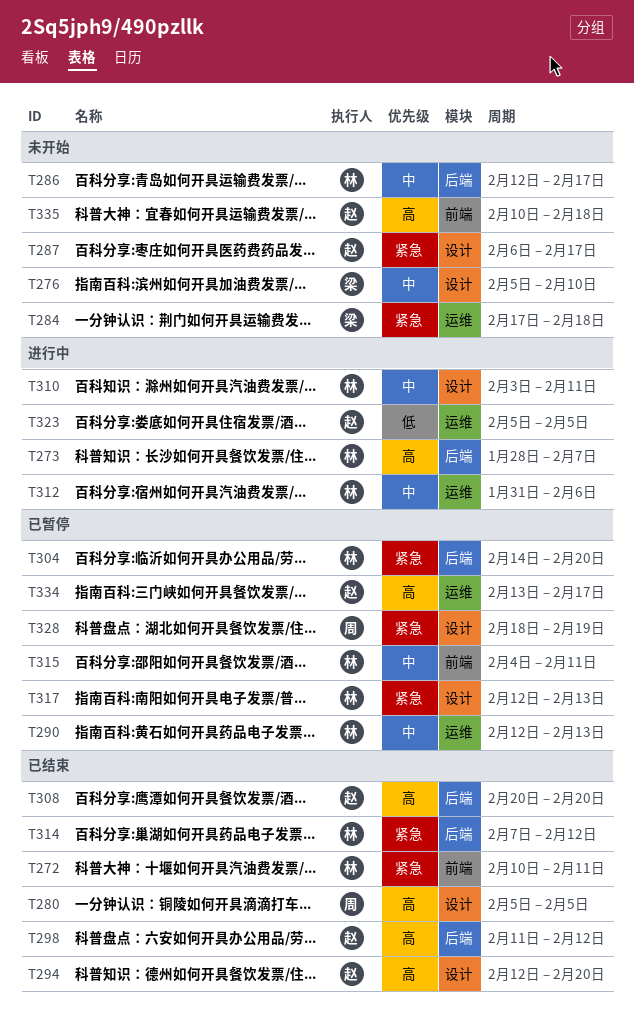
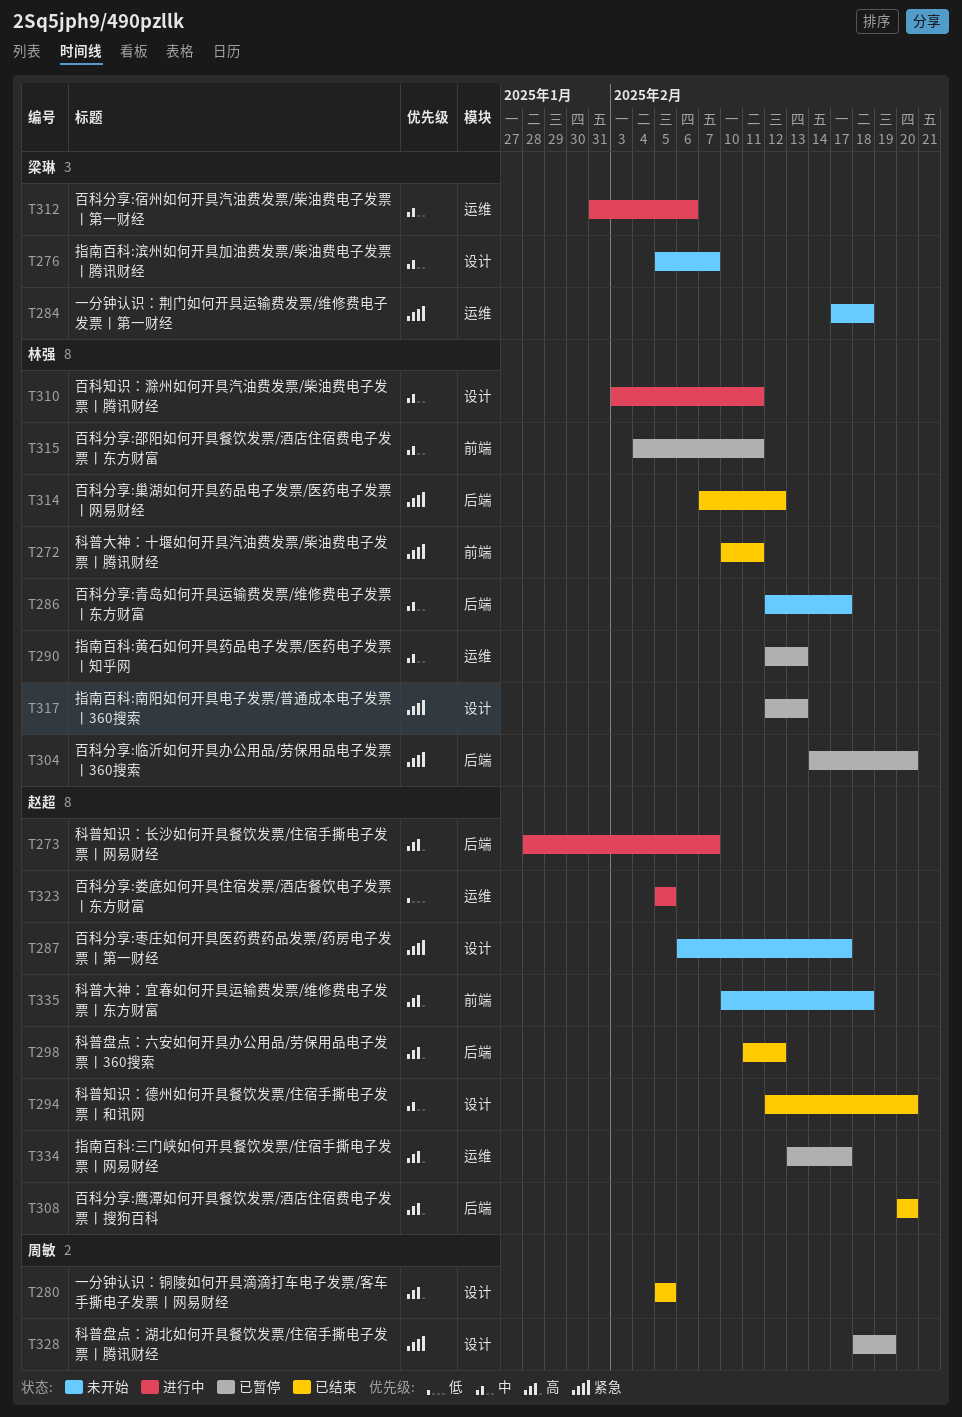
T273, owner: 林强 -> 赵超
T276, due: Feb 10 -> Feb 7
T294, priority: 高 -> 中
T312, owner: 林强 -> 梁琳

